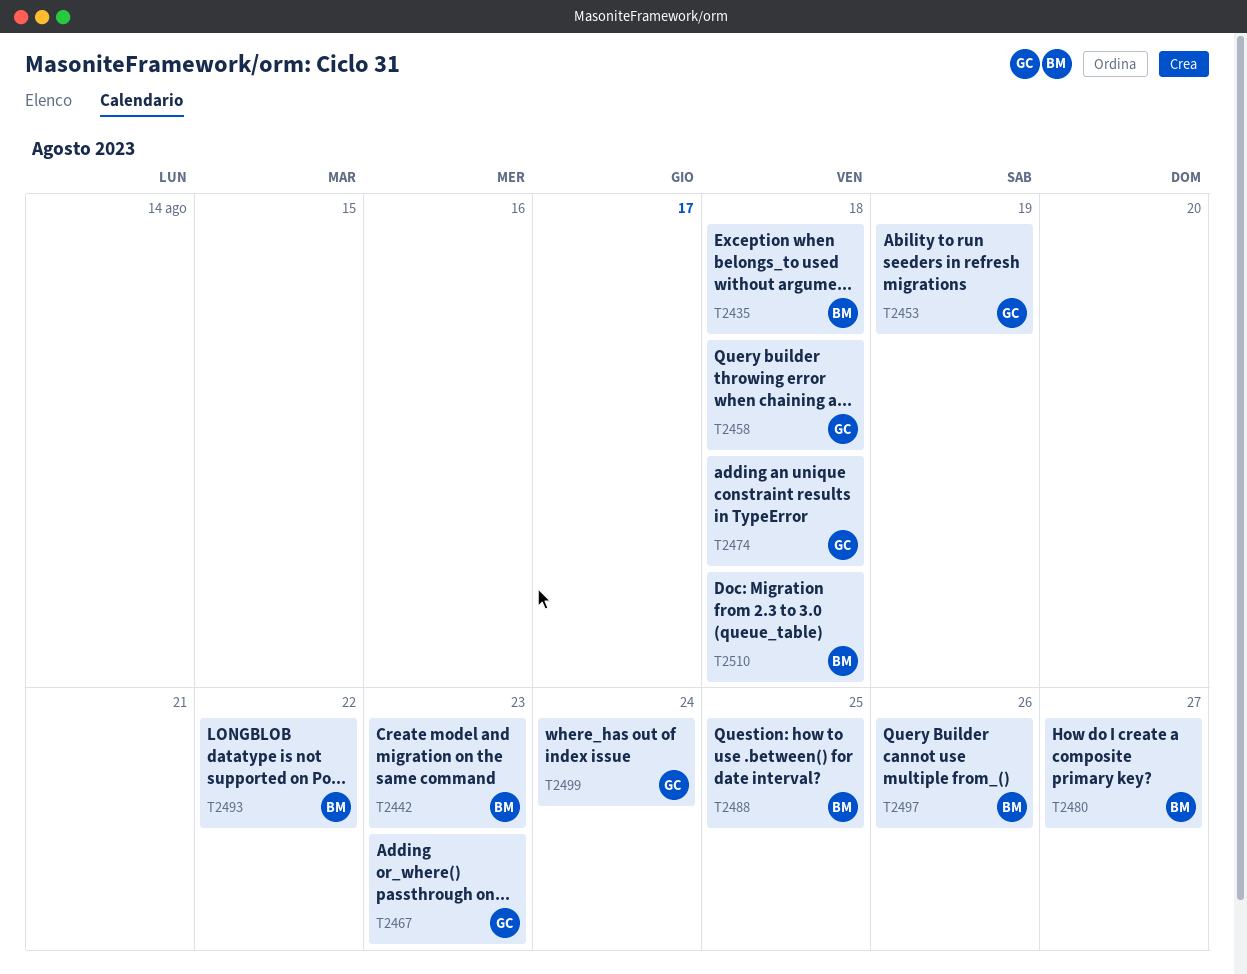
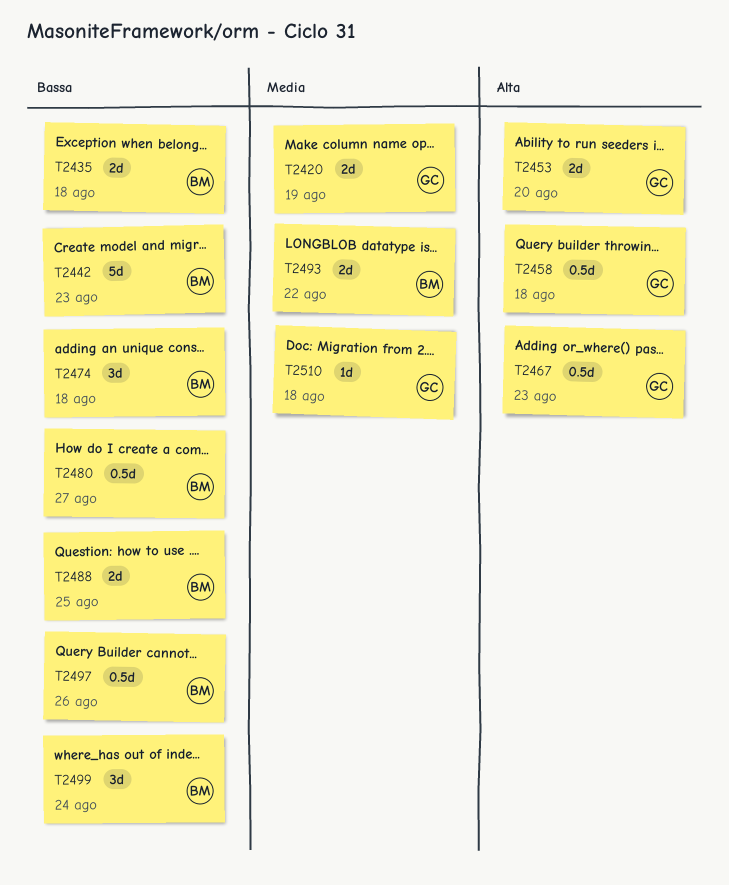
T2420: none -> present
T2453, due: Aug 19 -> Aug 20
T2474, owner: GC -> BM
T2499, owner: GC -> BM
T2510, owner: BM -> GC

